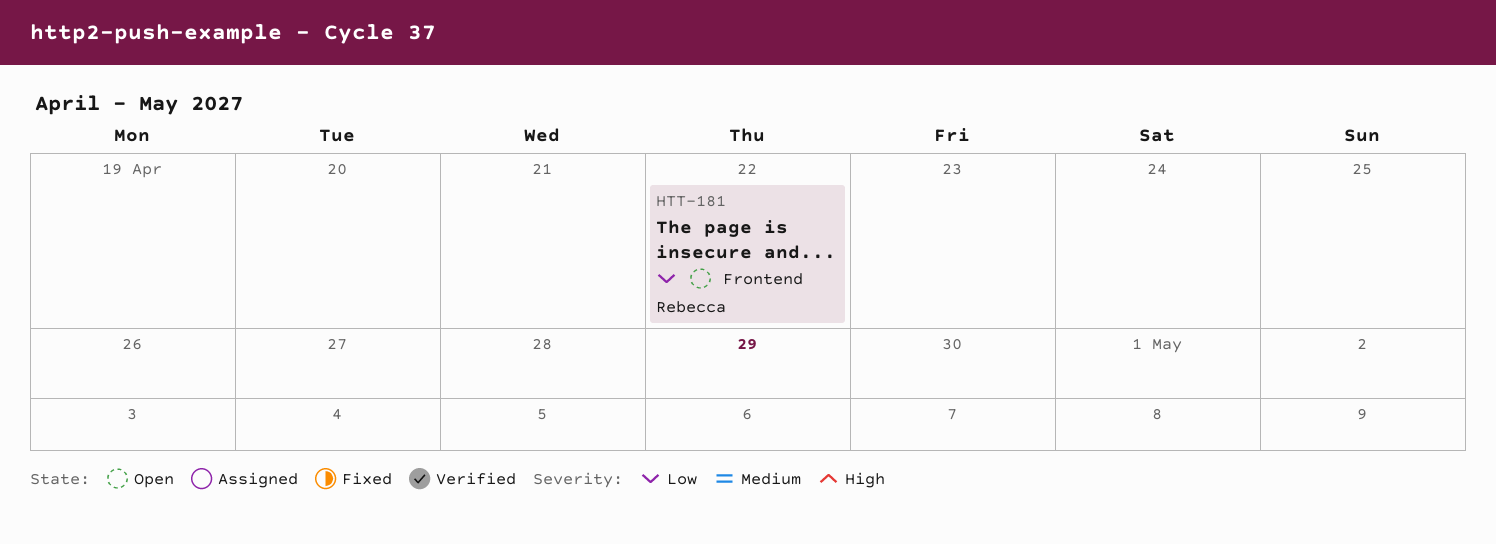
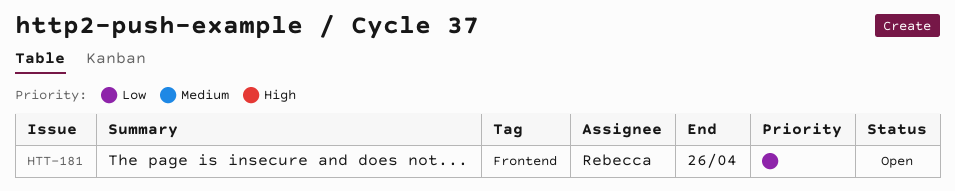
HTT-181, due: Apr 22 -> Apr 26

